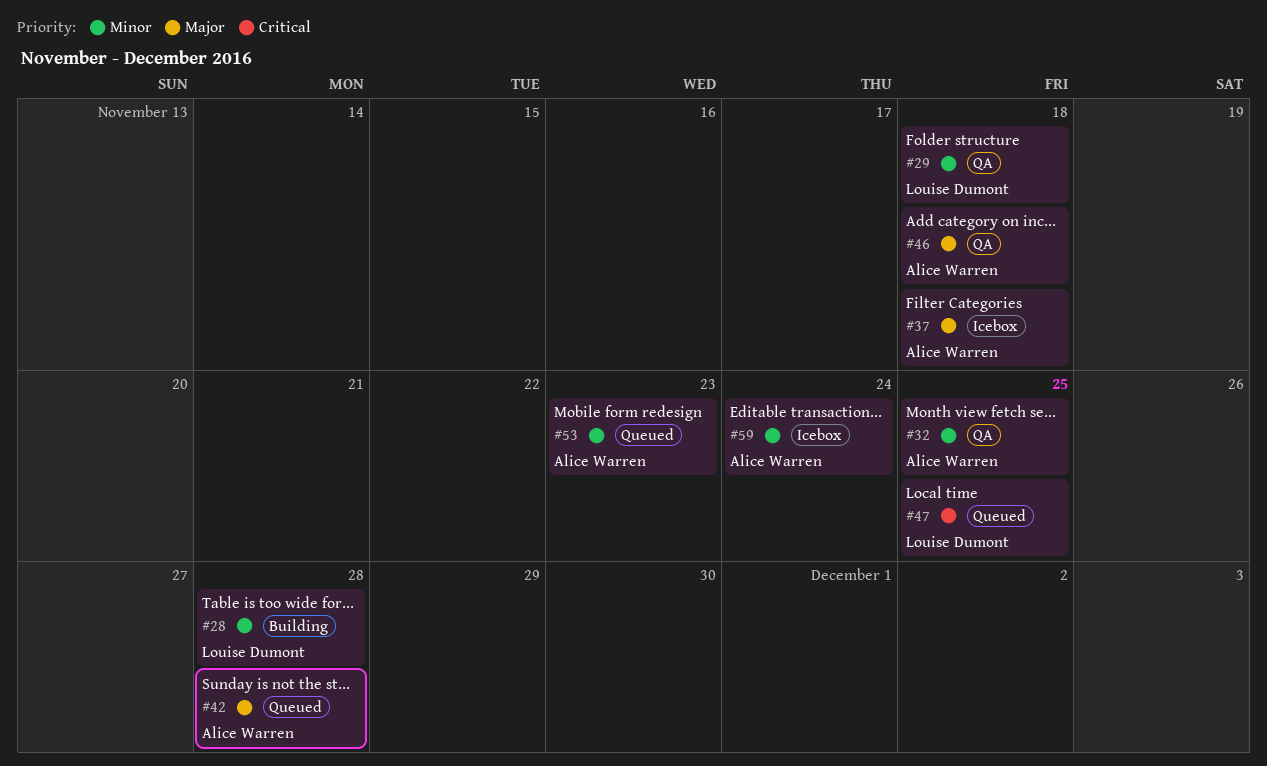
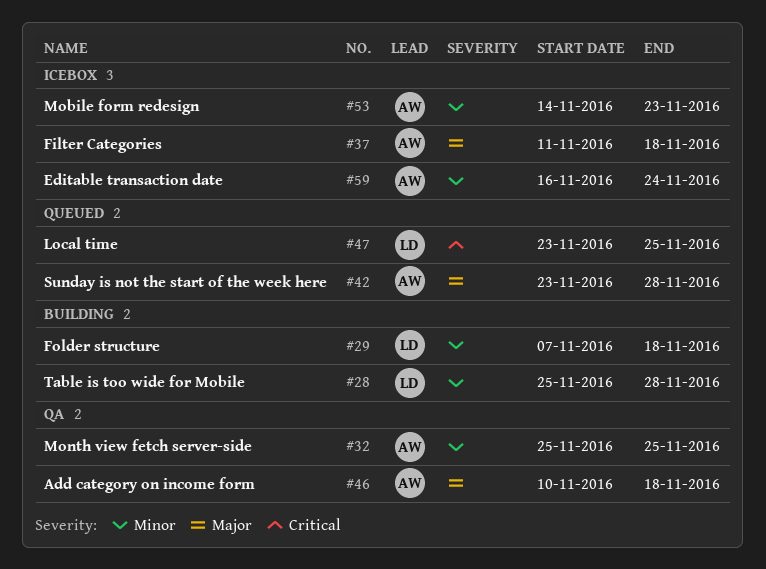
#29, status: QA -> Building
#53, status: Queued -> Icebox

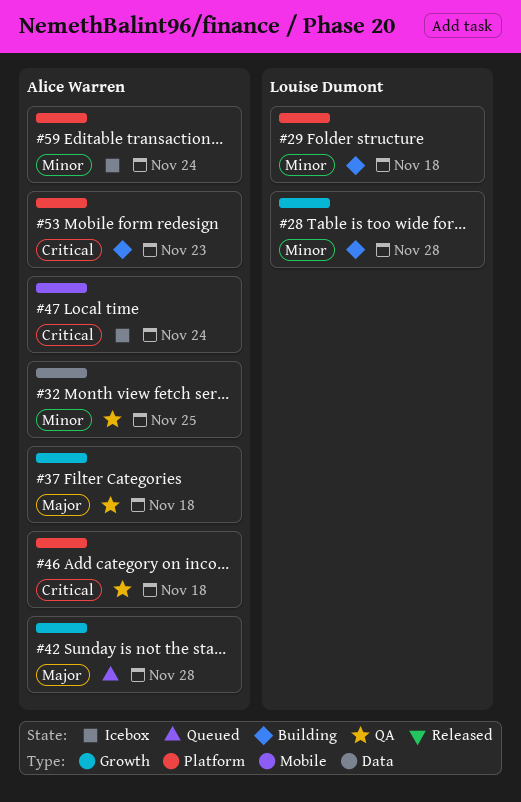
#37, status: Icebox -> QA
#46, priority: Major -> Critical
#47, status: Queued -> Icebox
#47, owner: Louise Dumont -> Alice Warren
#47, due: Nov 25 -> Nov 24
#53, status: Icebox -> Building
#53, priority: Minor -> Critical

